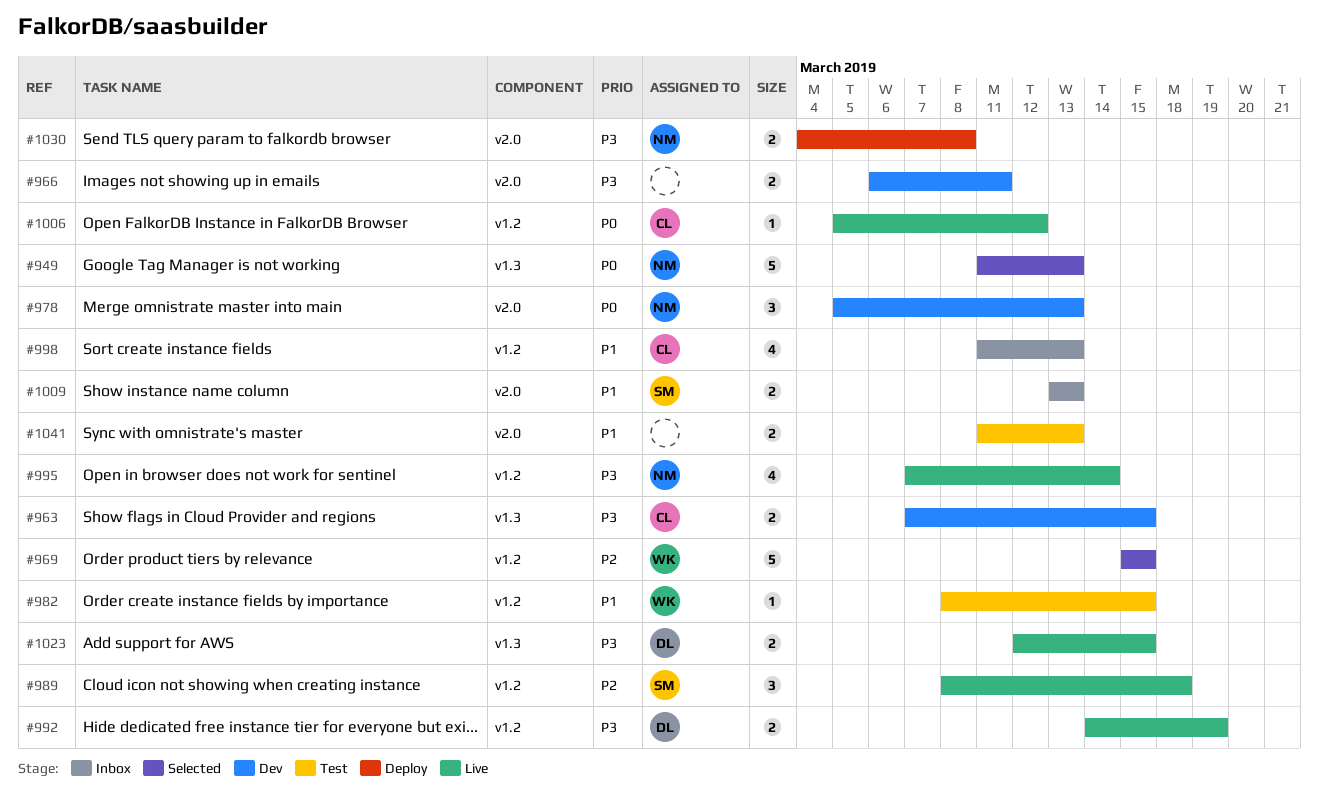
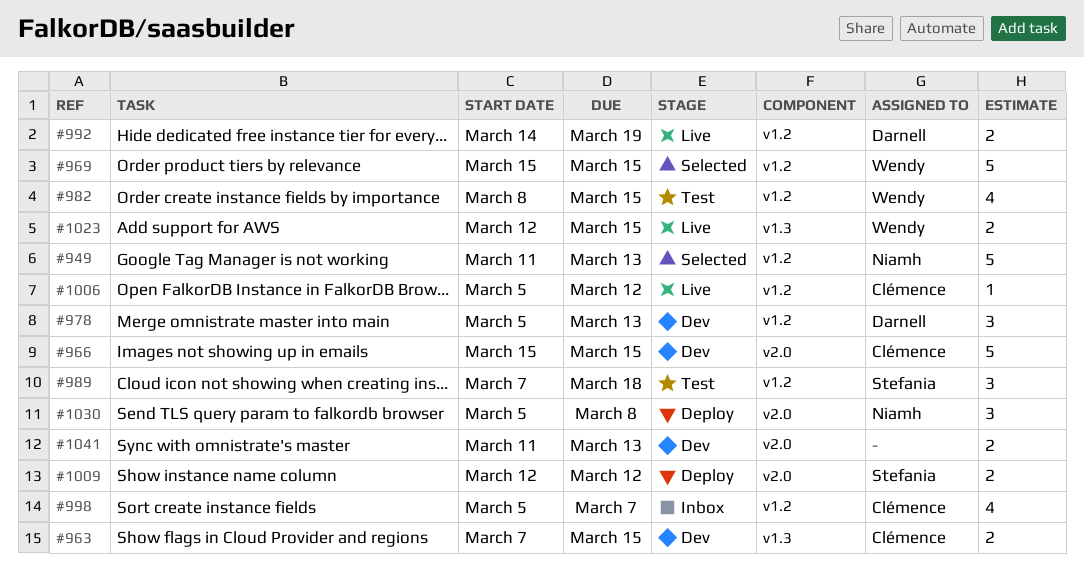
#949, label: v1.3 -> v1.2
#966, owner: none -> Clémence
#966, estimate: 2 -> 5
#966, start: Mar 6 -> Mar 15
#966, due: Mar 11 -> Mar 15
#978, owner: Niamh -> Darnell
#978, label: v2.0 -> v1.2
#982, estimate: 1 -> 4
#989, status: Live -> Test
#989, start: Mar 8 -> Mar 7
#995: present -> none
#998, start: Mar 11 -> Mar 5
#998, due: Mar 13 -> Mar 7
#1009, status: Inbox -> Deploy
#1009, start: Mar 13 -> Mar 12
#1009, due: Mar 13 -> Mar 12
#1023, owner: Darnell -> Wendy
#1030, estimate: 2 -> 3
#1030, start: Mar 4 -> Mar 5
#1041, status: Test -> Dev

